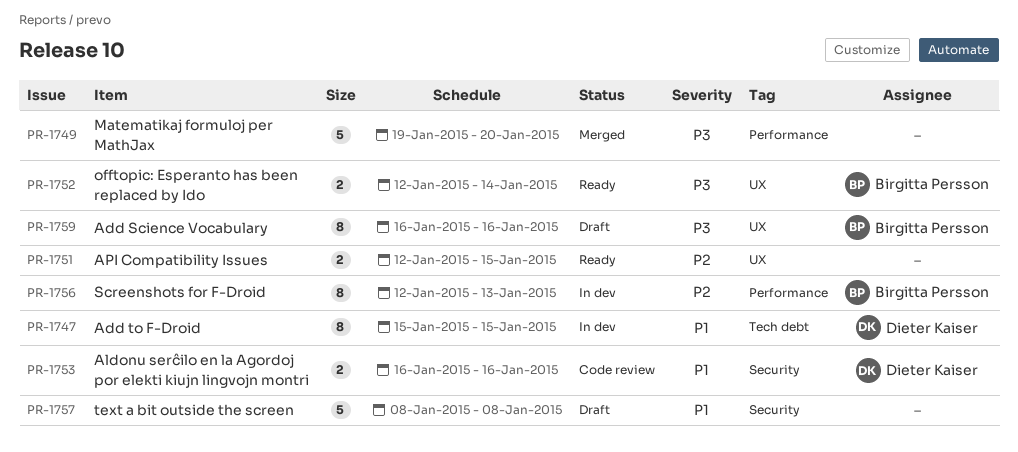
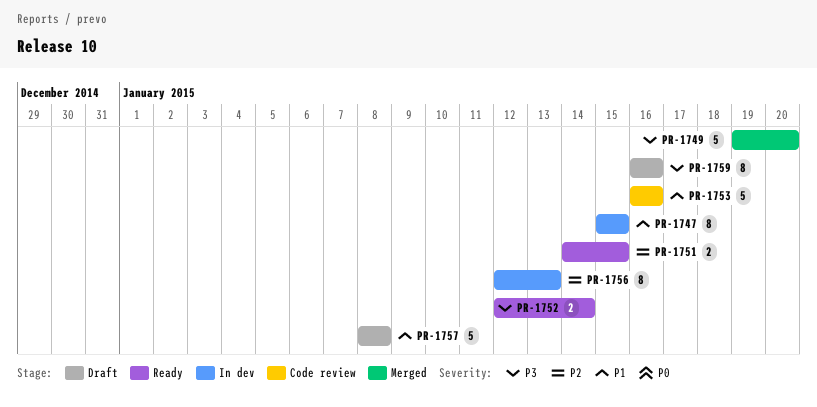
PR-1751, start: Jan 12 -> Jan 14
PR-1753, estimate: 2 -> 5

